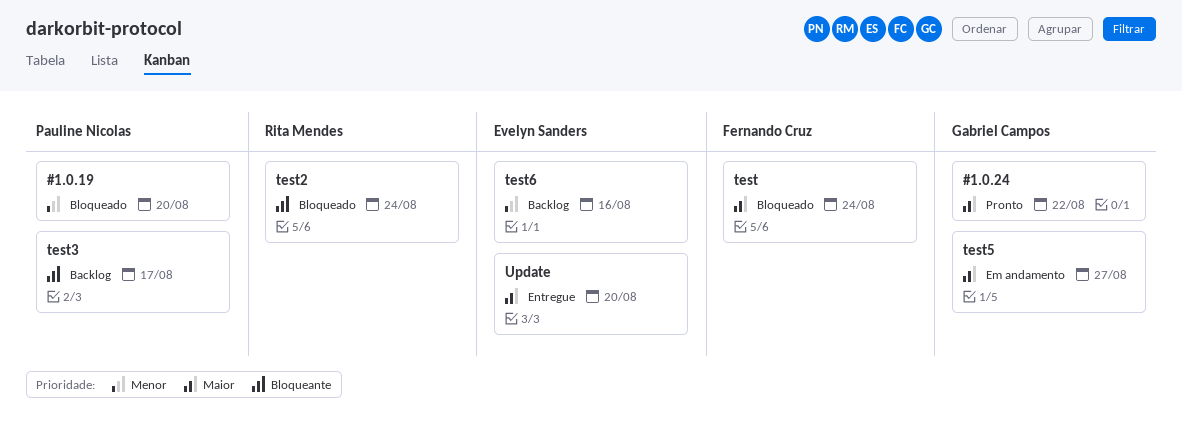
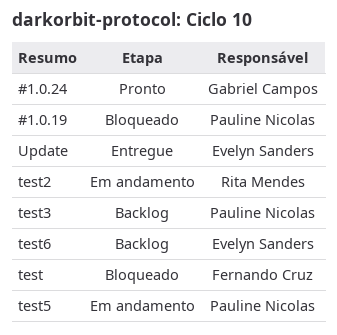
test2, status: Bloqueado -> Em andamento
test5, owner: Gabriel Campos -> Pauline Nicolas

